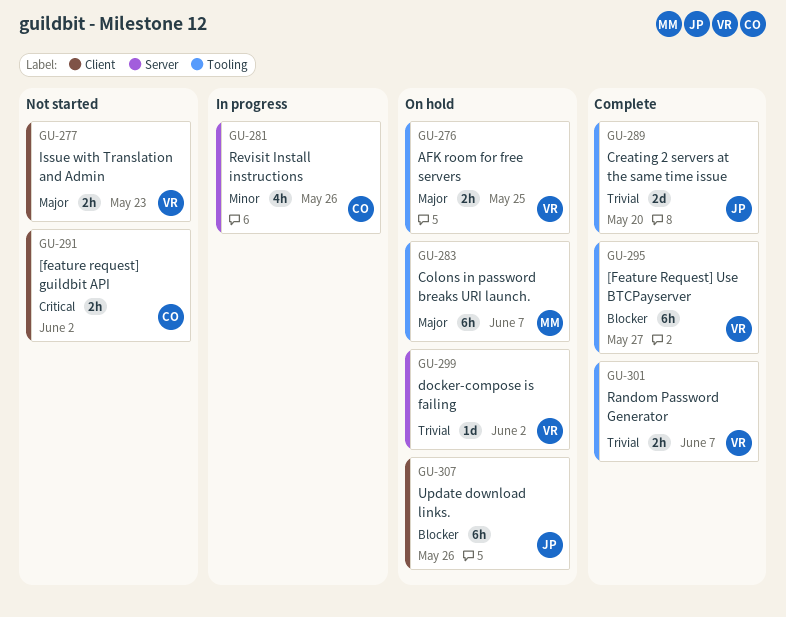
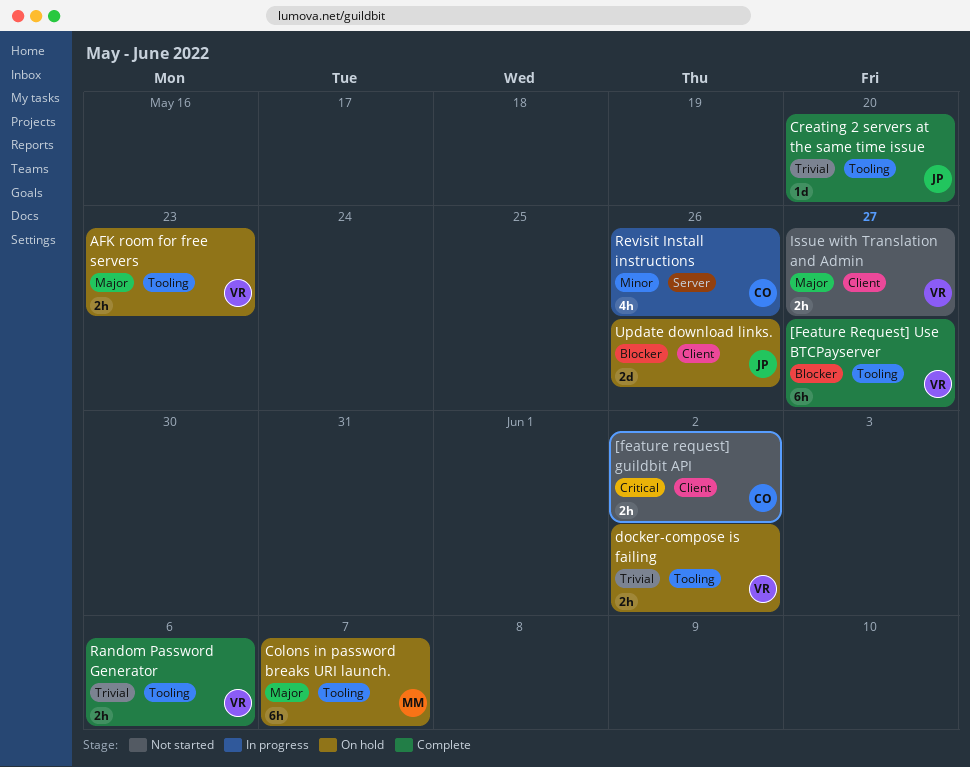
AFK room for free servers, due: May 25 -> May 23
Creating 2 servers at the same time issue, estimate: 2d -> 1d
docker-compose is failing, label: Server -> Tooling
docker-compose is failing, estimate: 1d -> 2h
Issue with Translation and Admin, due: May 23 -> May 27
Random Password Generator, due: Jun 7 -> Jun 6
Update download links., estimate: 6h -> 2d

